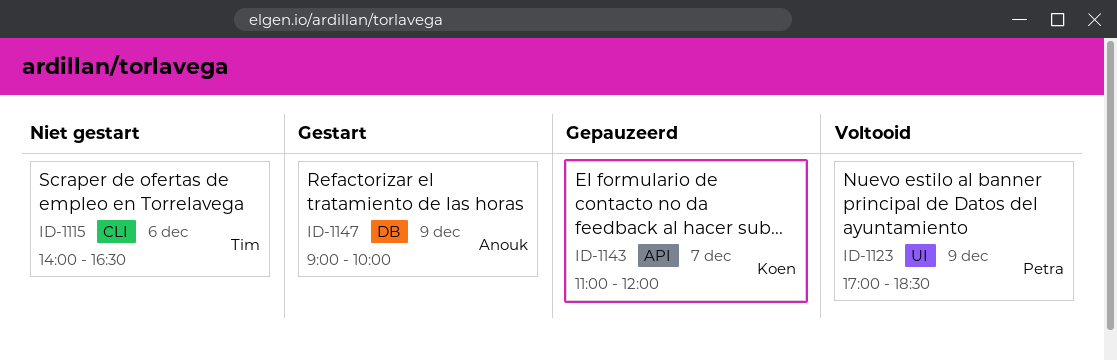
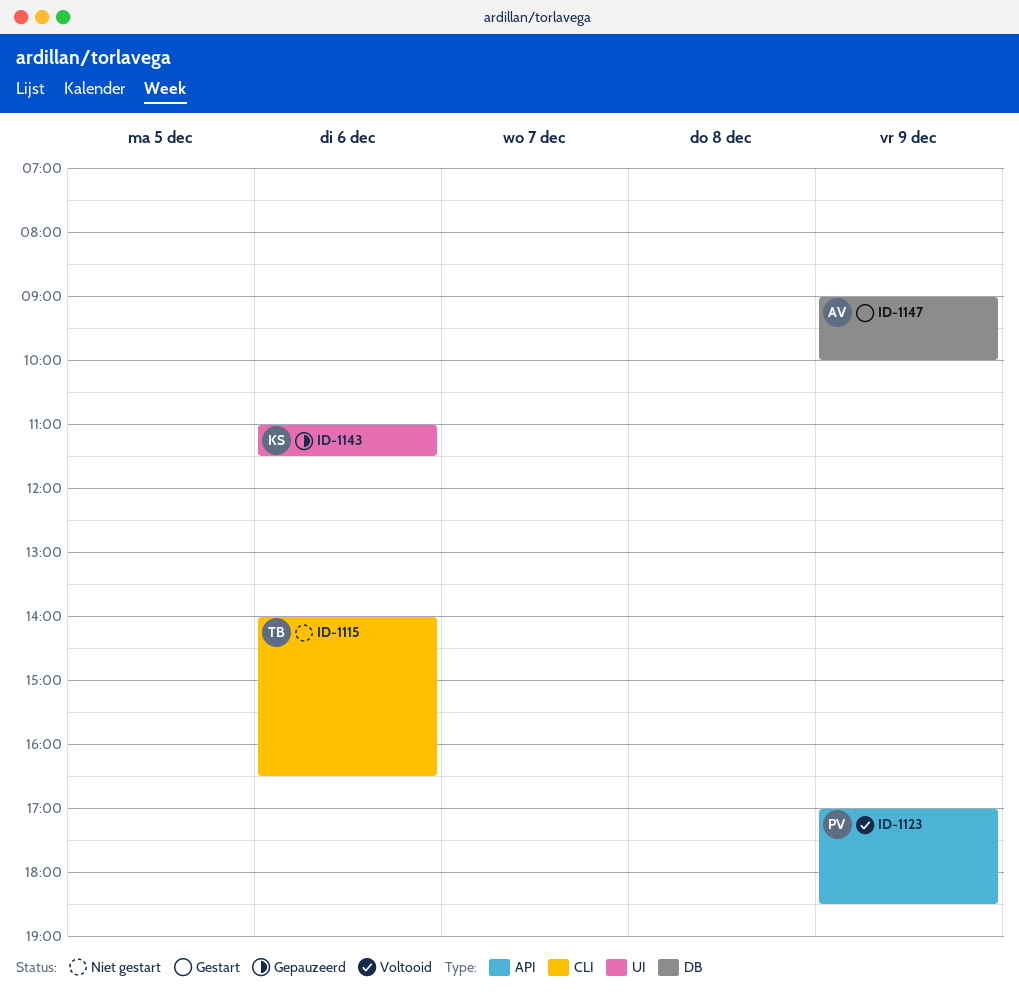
ID-1123, label: UI -> API
ID-1143, label: API -> UI
ID-1143, day: Dec 7 -> Dec 6
ID-1143, ends: 12:00 -> 11:30

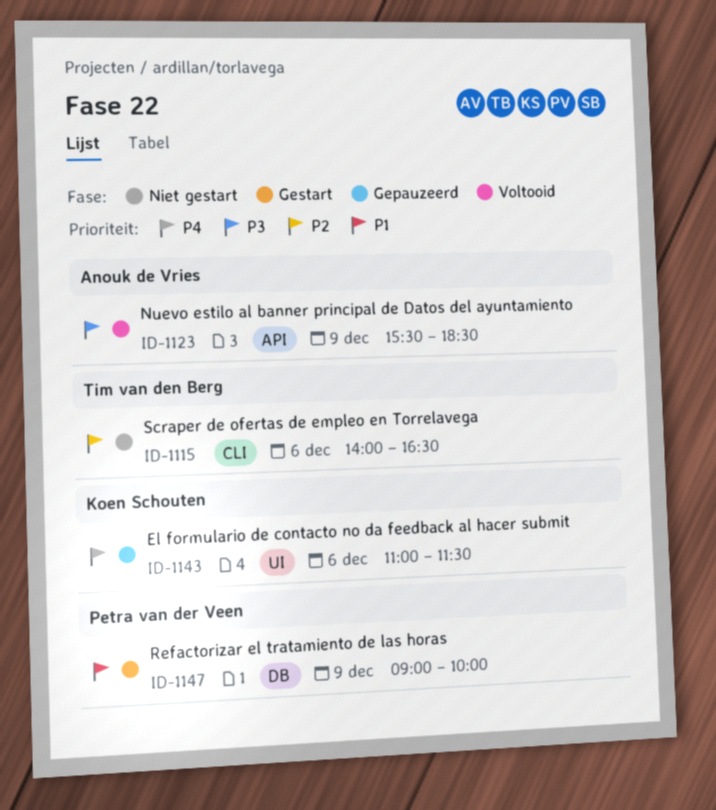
ID-1123, owner: Petra van der Veen -> Anouk de Vries
ID-1123, begins: 17:00 -> 15:30
ID-1147, owner: Anouk de Vries -> Petra van der Veen

